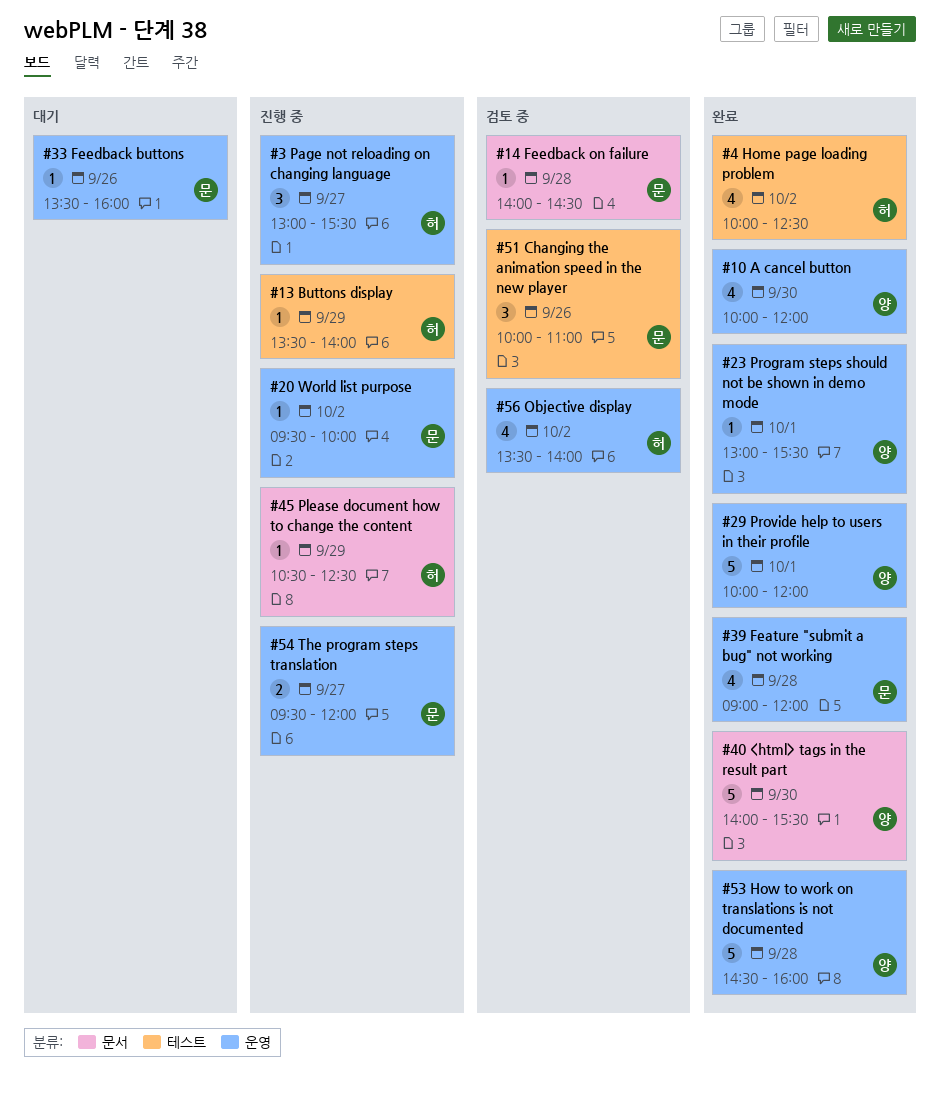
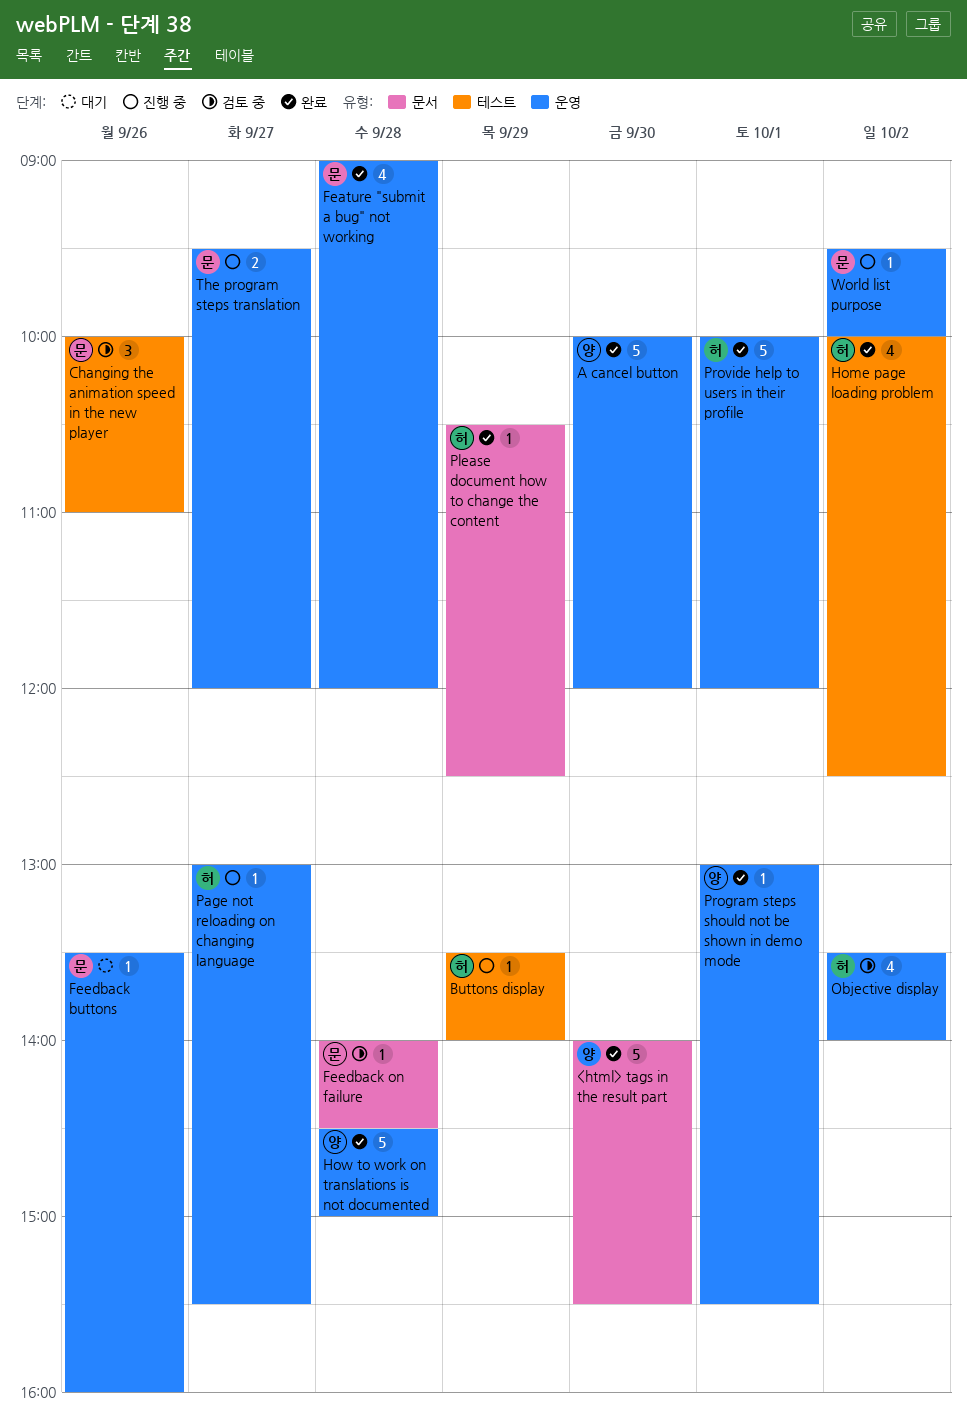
A cancel button, estimate: 4 -> 5
How to work on translations is not documented, ends: 16:00 -> 15:00
Page not reloading on changing language, estimate: 3 -> 1
Please document how to change the content, status: 진행 중 -> 완료
Provide help to users in their profile, owner: 양 -> 허

